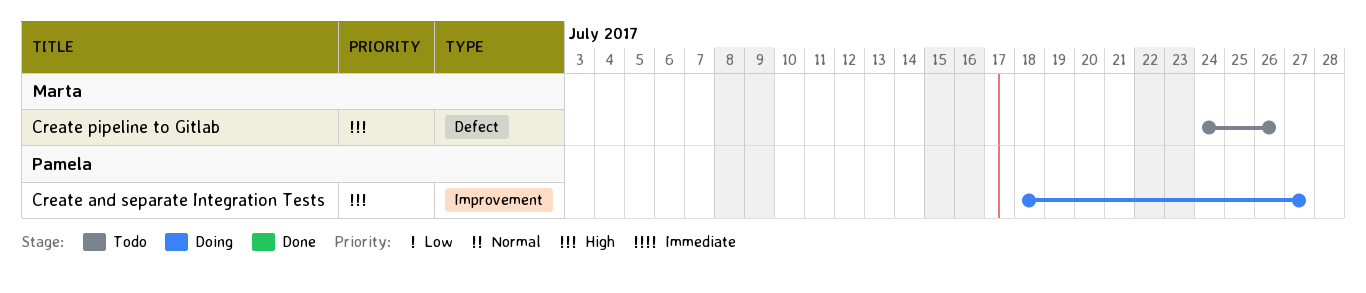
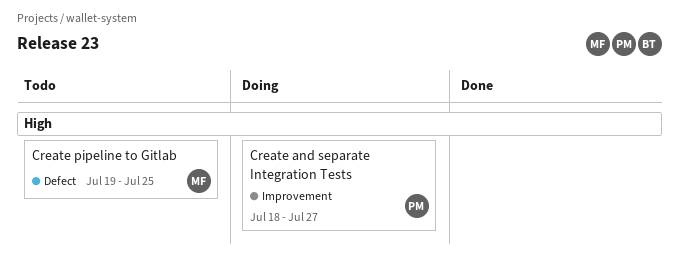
Create pipeline to Gitlab, start: Jul 24 -> Jul 19
Create pipeline to Gitlab, due: Jul 26 -> Jul 25

